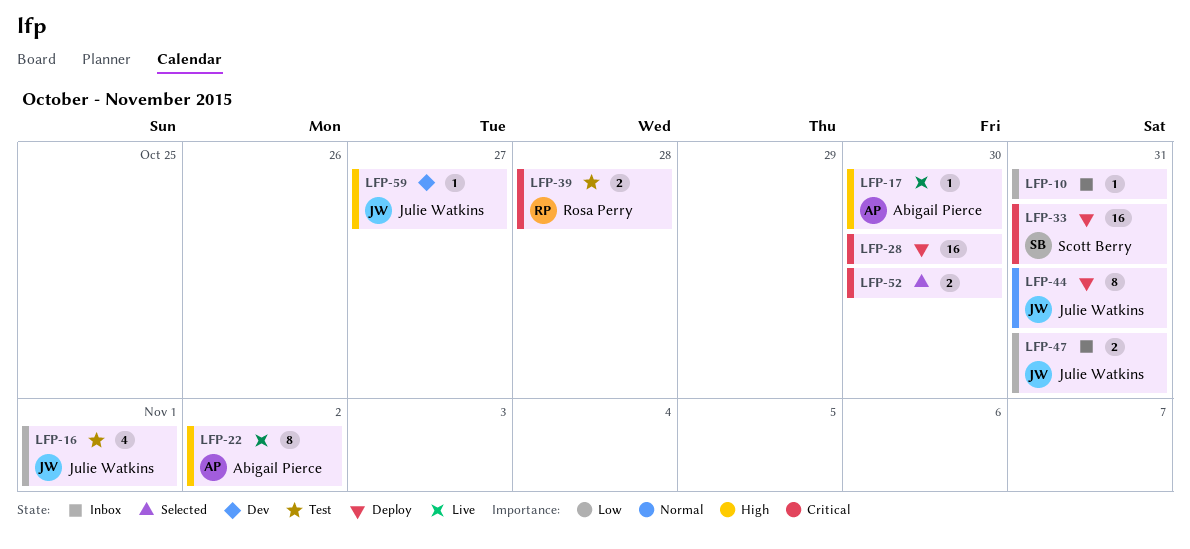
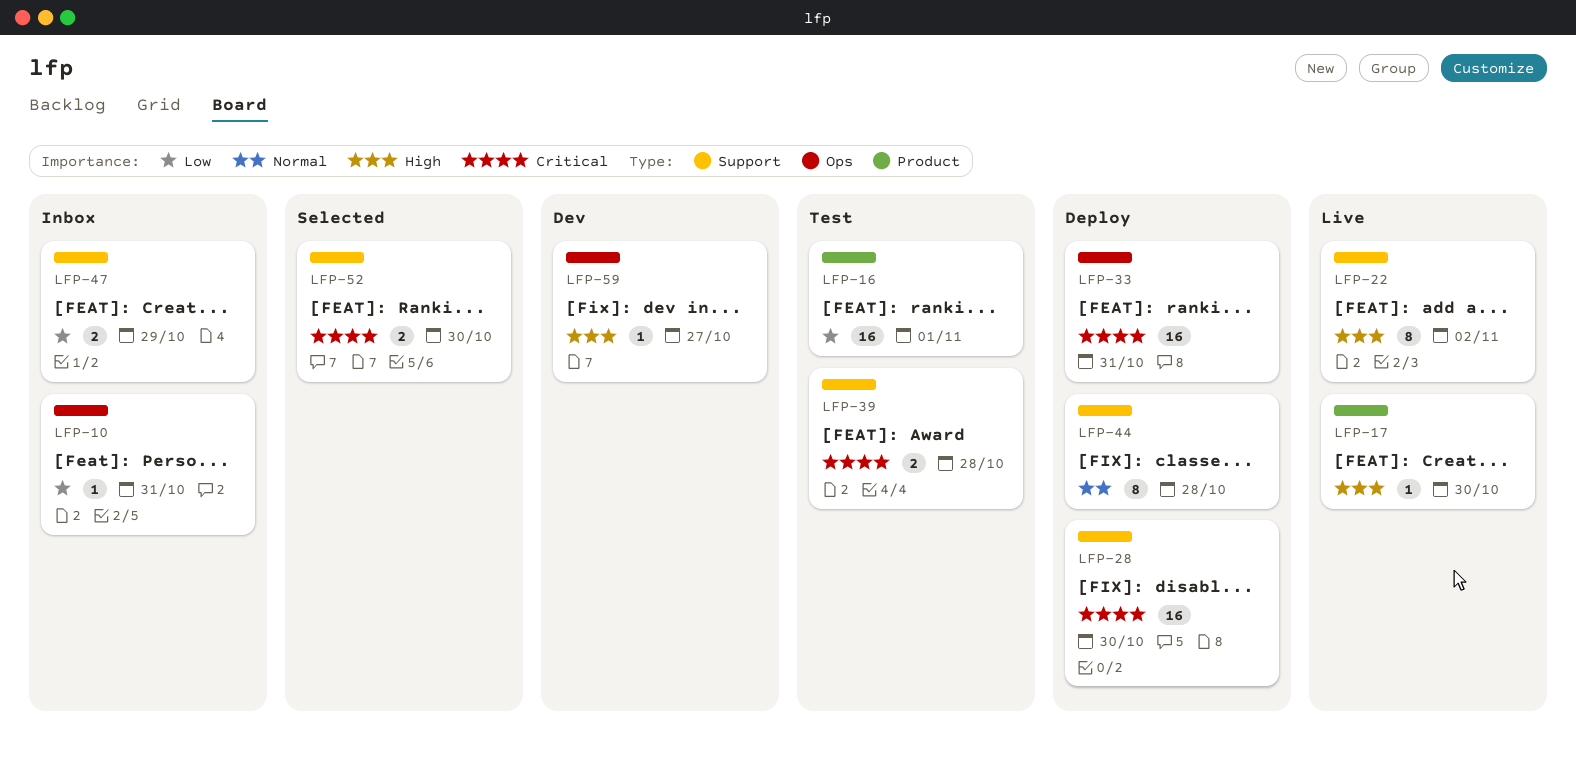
LFP-16, estimate: 4 -> 16
LFP-44, due: Oct 31 -> Oct 28
LFP-47, due: Oct 31 -> Oct 29

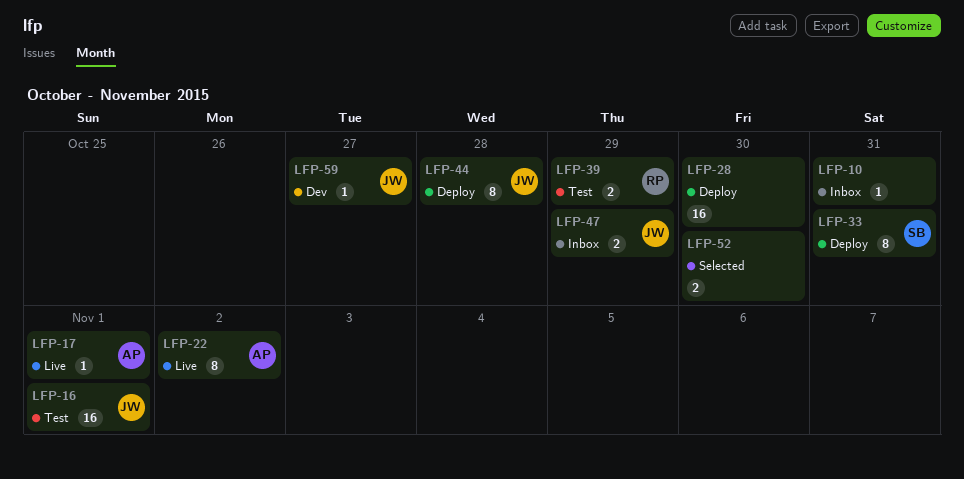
LFP-17, due: Oct 30 -> Nov 1
LFP-33, estimate: 16 -> 8
LFP-39, due: Oct 28 -> Oct 29

